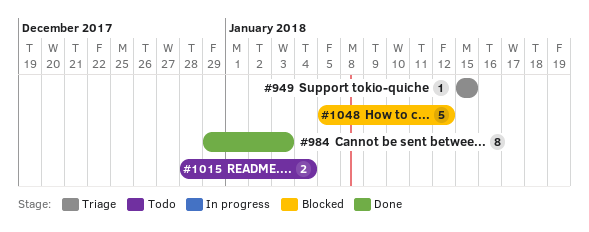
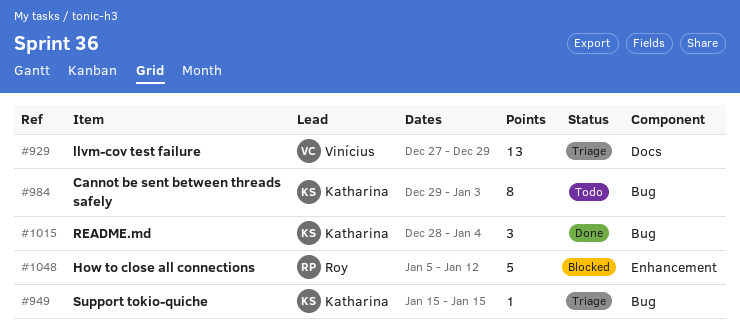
#929: none -> present
#984, status: Done -> Todo
#1015, status: Todo -> Done
#1015, estimate: 2 -> 3

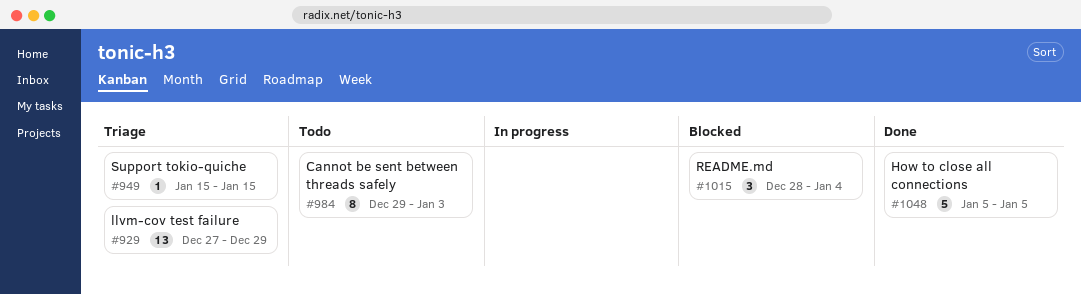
#1015, status: Done -> Blocked
#1048, status: Blocked -> Done
#1048, due: Jan 12 -> Jan 5

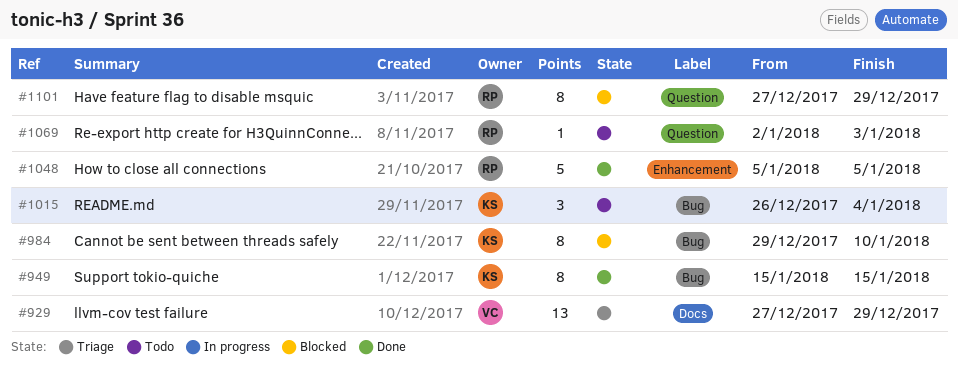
#949, status: Triage -> Done
#949, estimate: 1 -> 8
#984, status: Todo -> Blocked
#984, due: Jan 3 -> Jan 10
#1015, status: Blocked -> Todo
#1015, start: Dec 28 -> Dec 26
#1069: none -> present
#1101: none -> present

